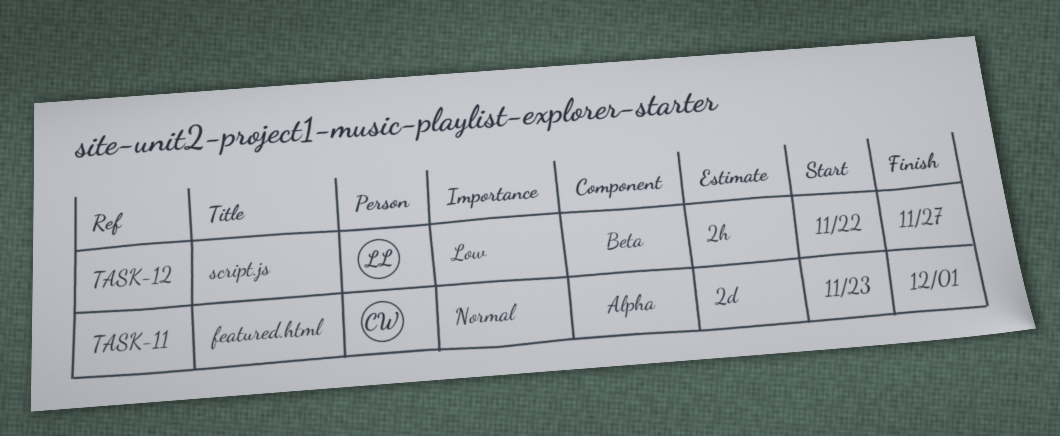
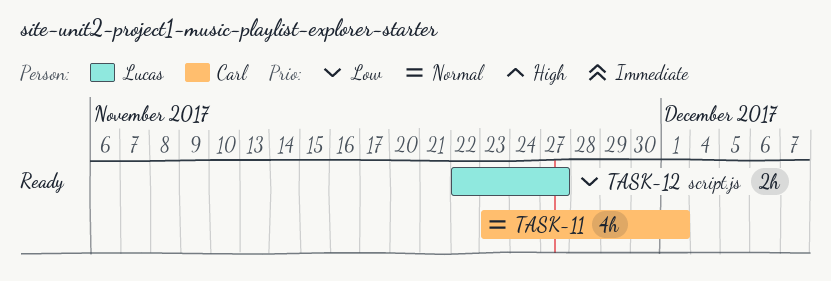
TASK-11, estimate: 2d -> 4h

